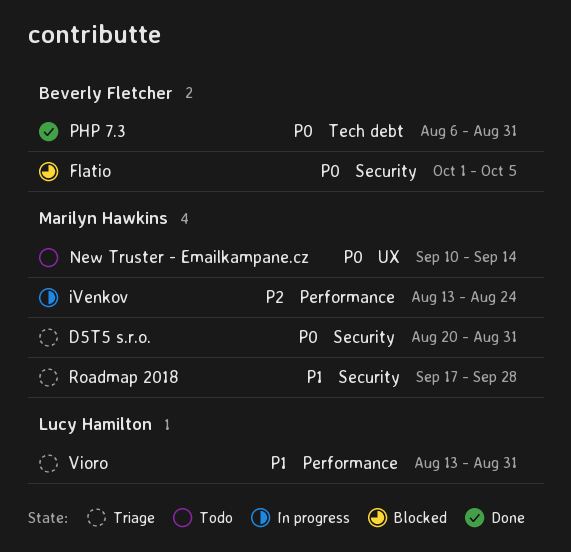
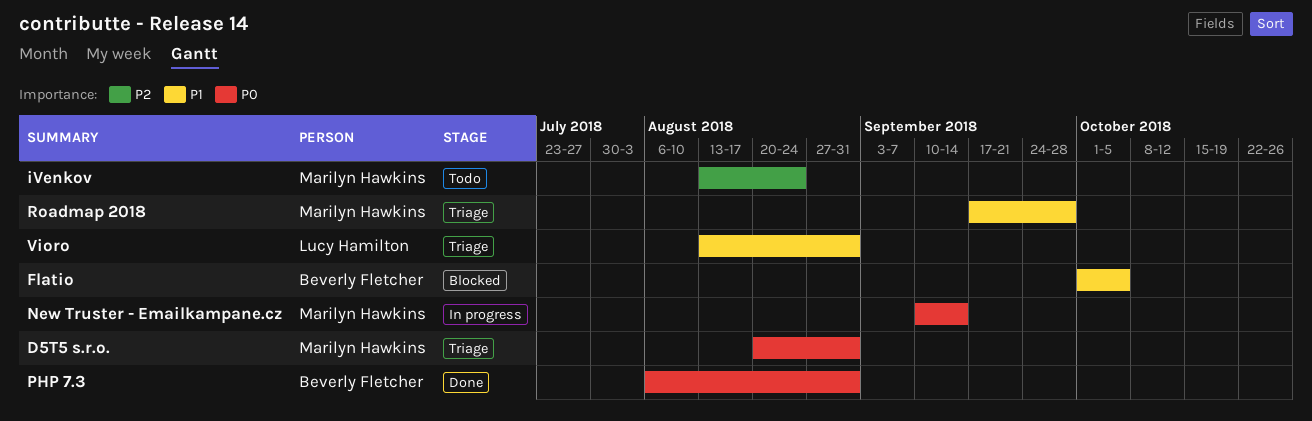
Flatio, priority: P0 -> P1
iVenkov, status: In progress -> Todo
New Truster - Emailkampane.cz, status: Todo -> In progress

